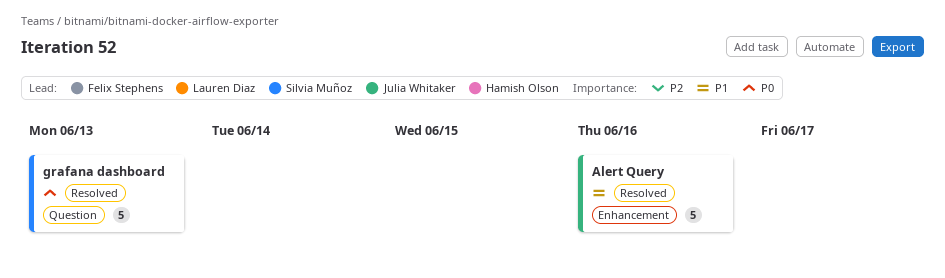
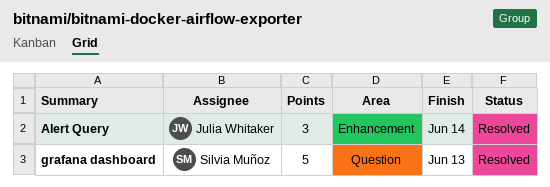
Alert Query, estimate: 5 -> 3
Alert Query, due: Jun 16 -> Jun 14

